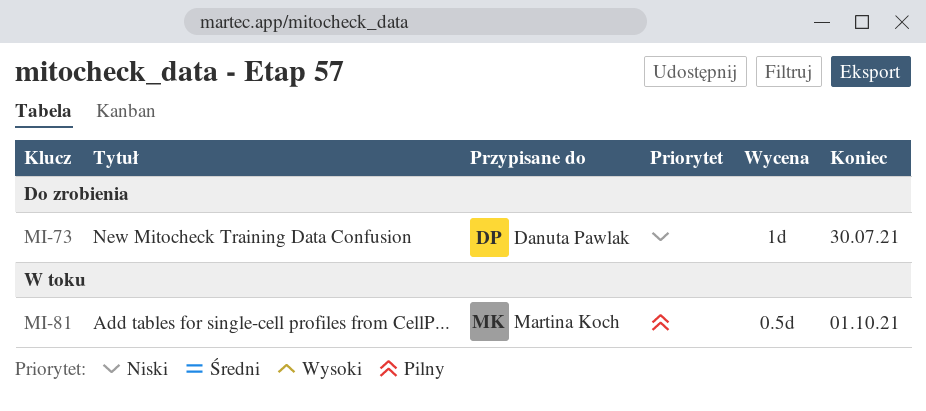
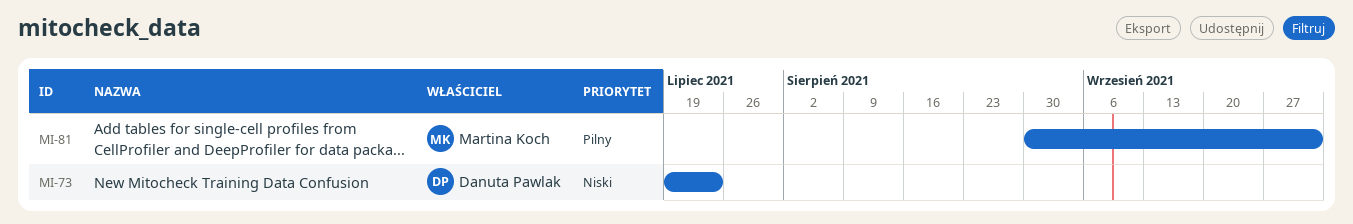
MI-73, due: Jul 30 -> Jul 23

